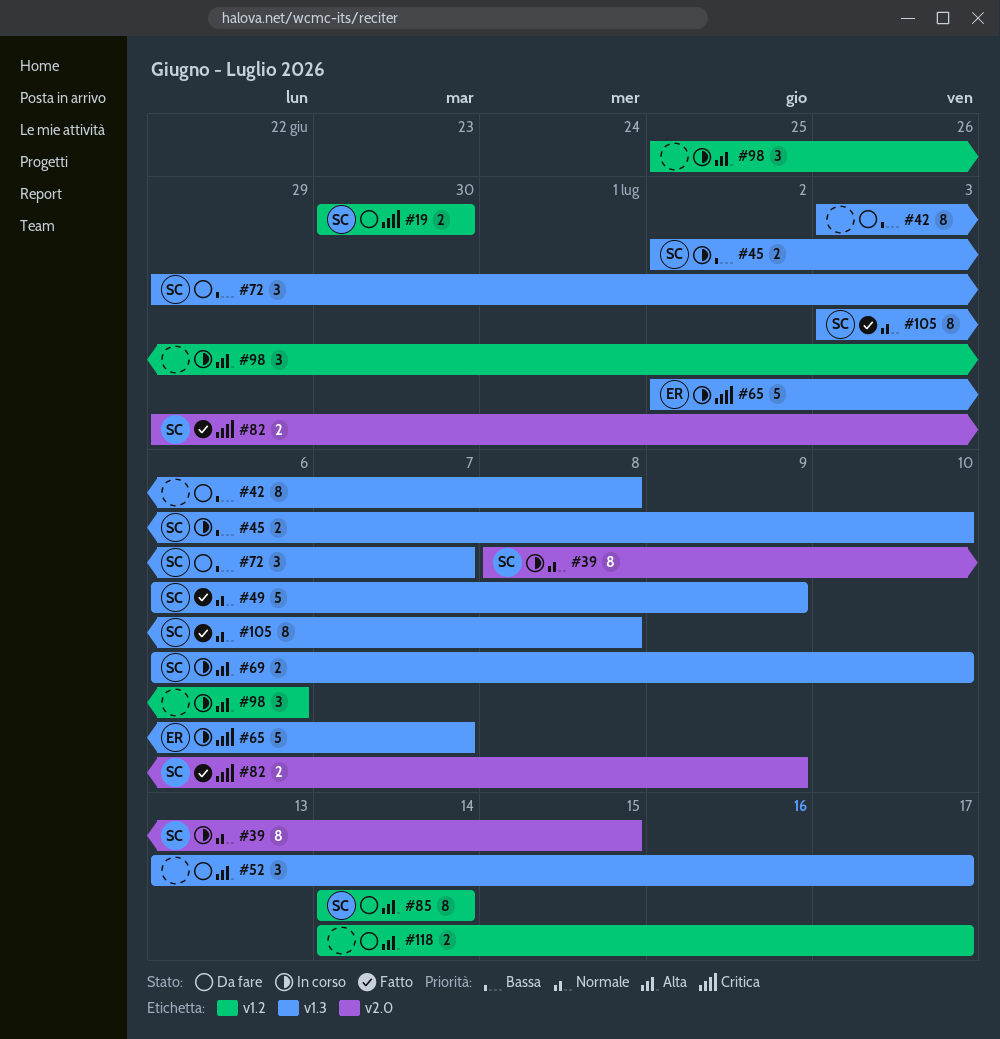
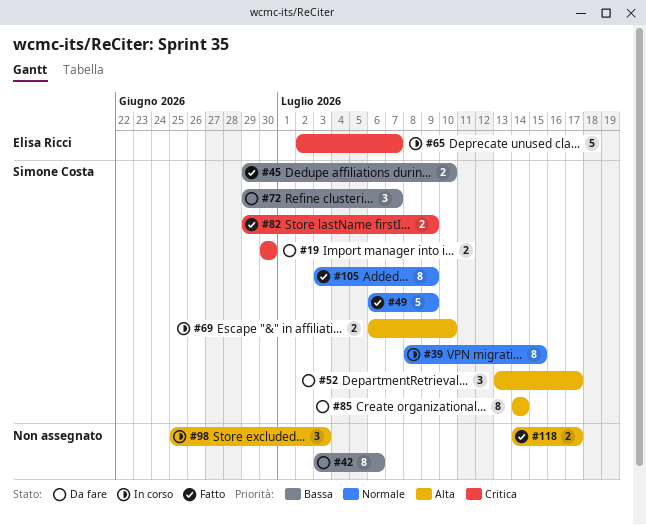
#42, due: Jul 8 -> Jul 6
#45, status: In corso -> Fatto
#45, start: Jul 2 -> Jun 29
#52, owner: none -> Simone Costa
#98, due: Jul 6 -> Jul 3
#105, due: Jul 8 -> Jul 9
#118, status: Da fare -> Fatto

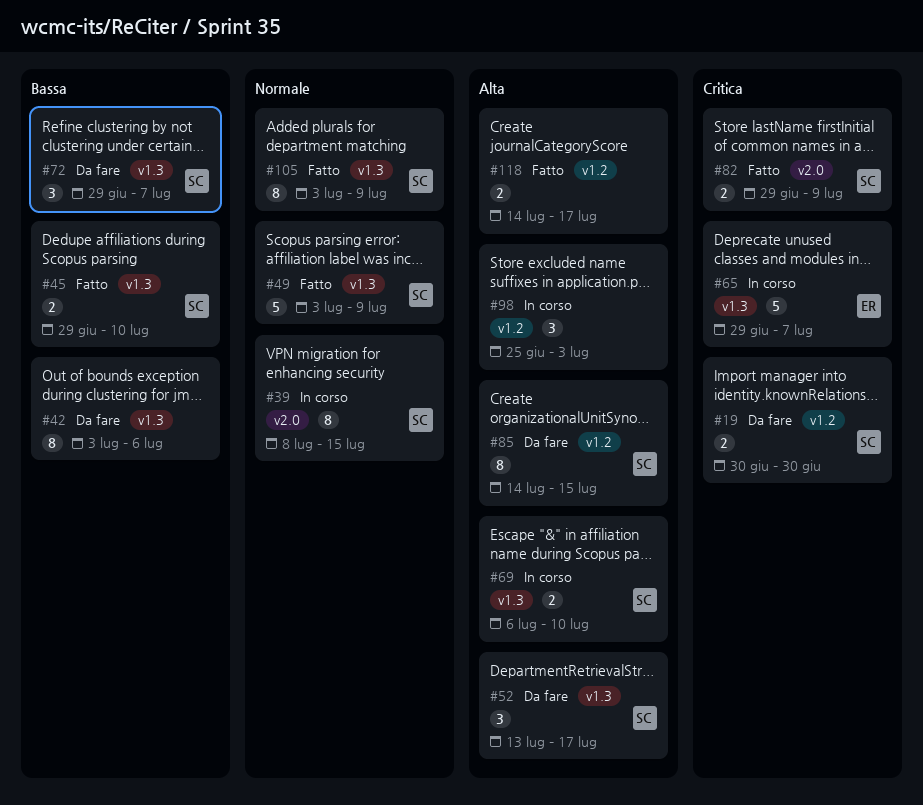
#49, start: Jul 6 -> Jul 3
#65, start: Jul 2 -> Jun 29
#85, due: Jul 14 -> Jul 15

